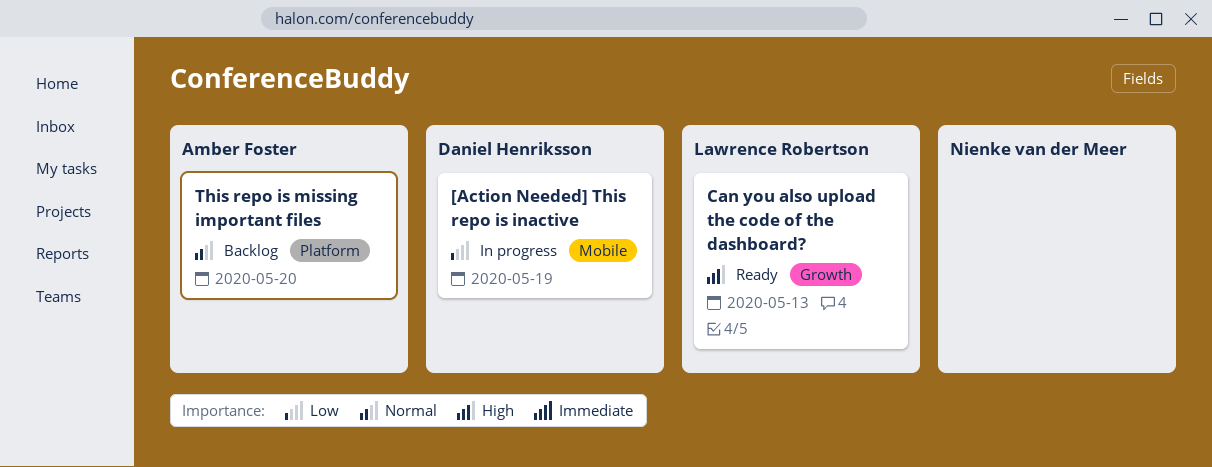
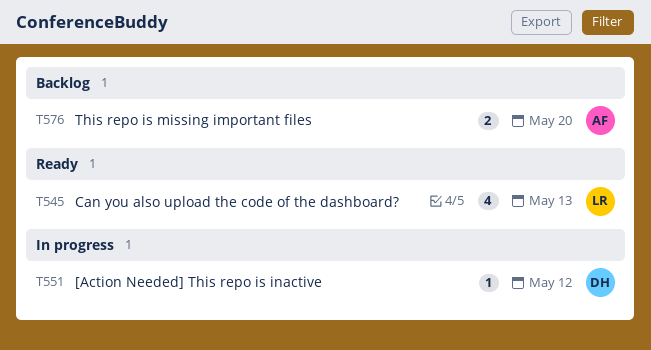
[Action Needed] This repo is inactive, due: May 19 -> May 12

